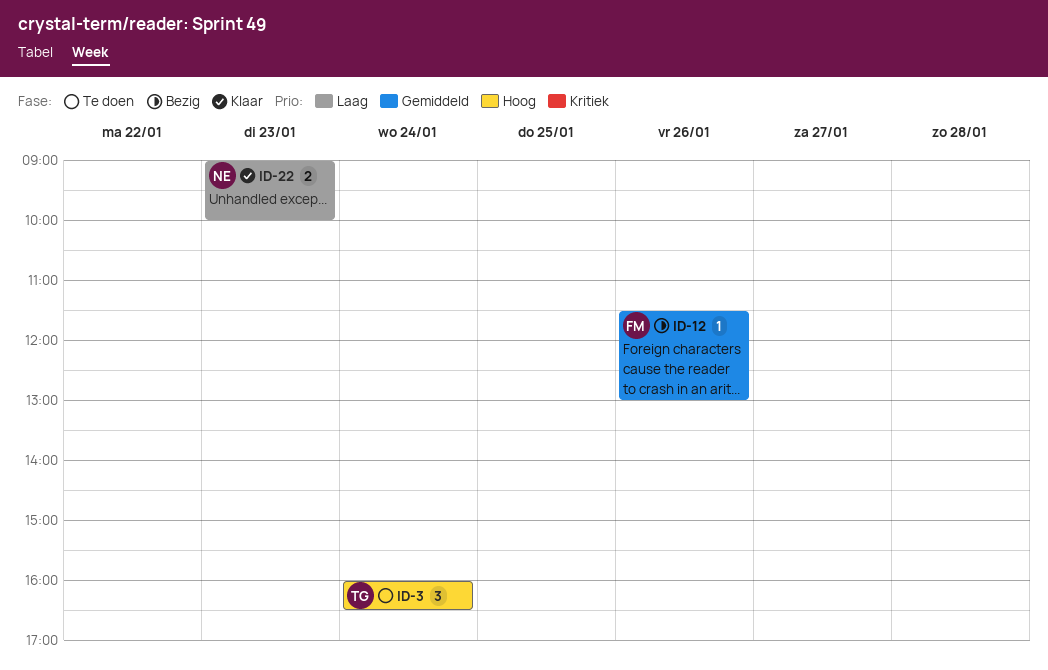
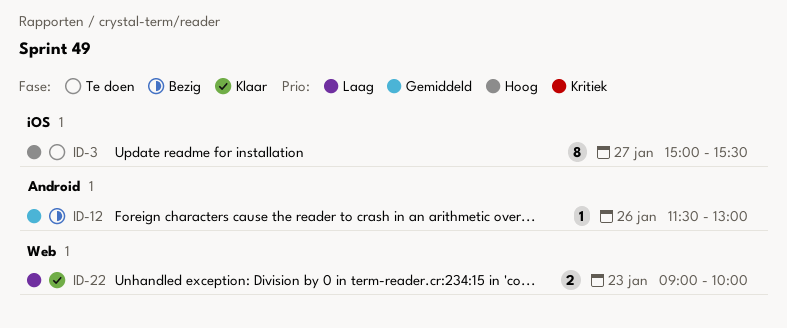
ID-3, estimate: 3 -> 8
ID-3, day: Jan 24 -> Jan 27
ID-3, begins: 16:00 -> 15:00
ID-3, ends: 16:30 -> 15:30

